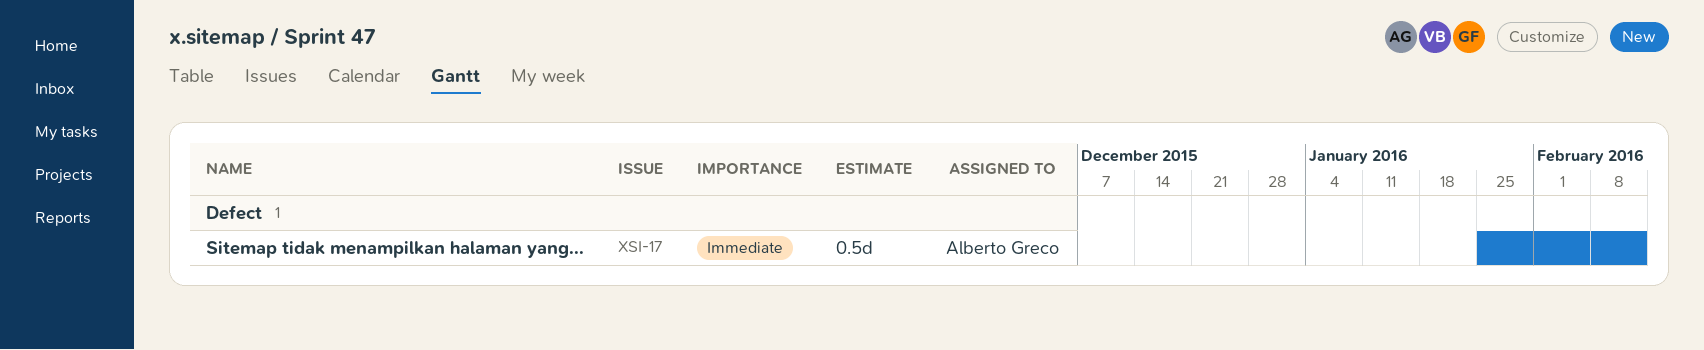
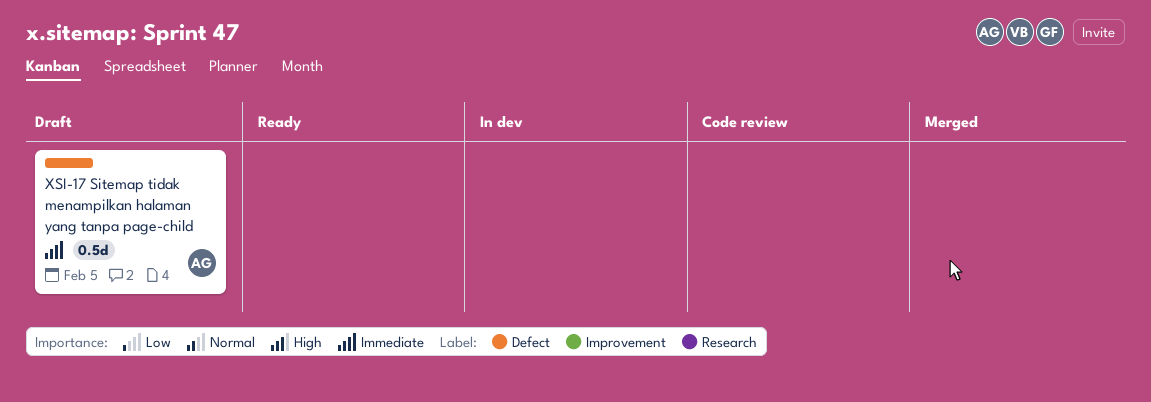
XSI-17, due: Feb 12 -> Feb 5

